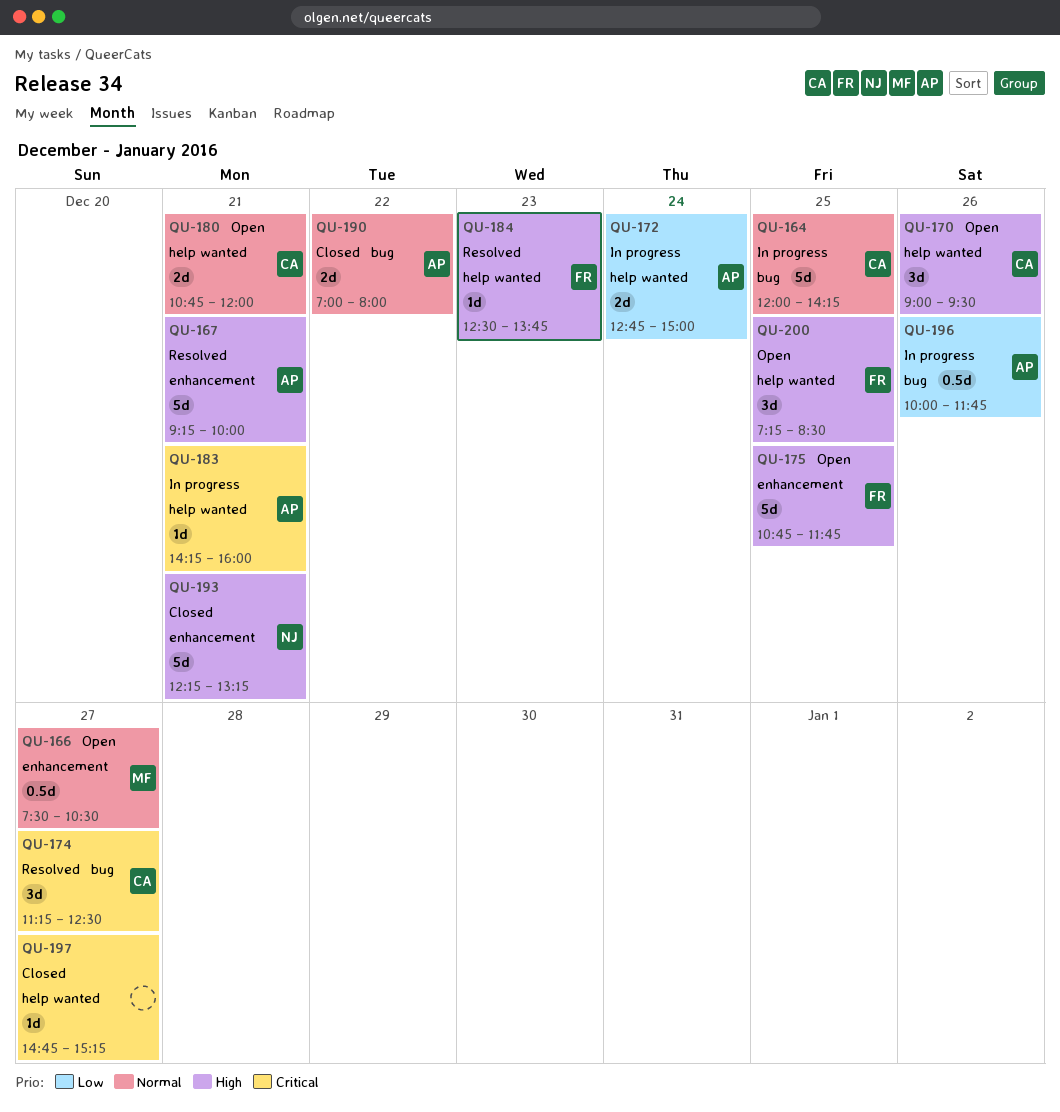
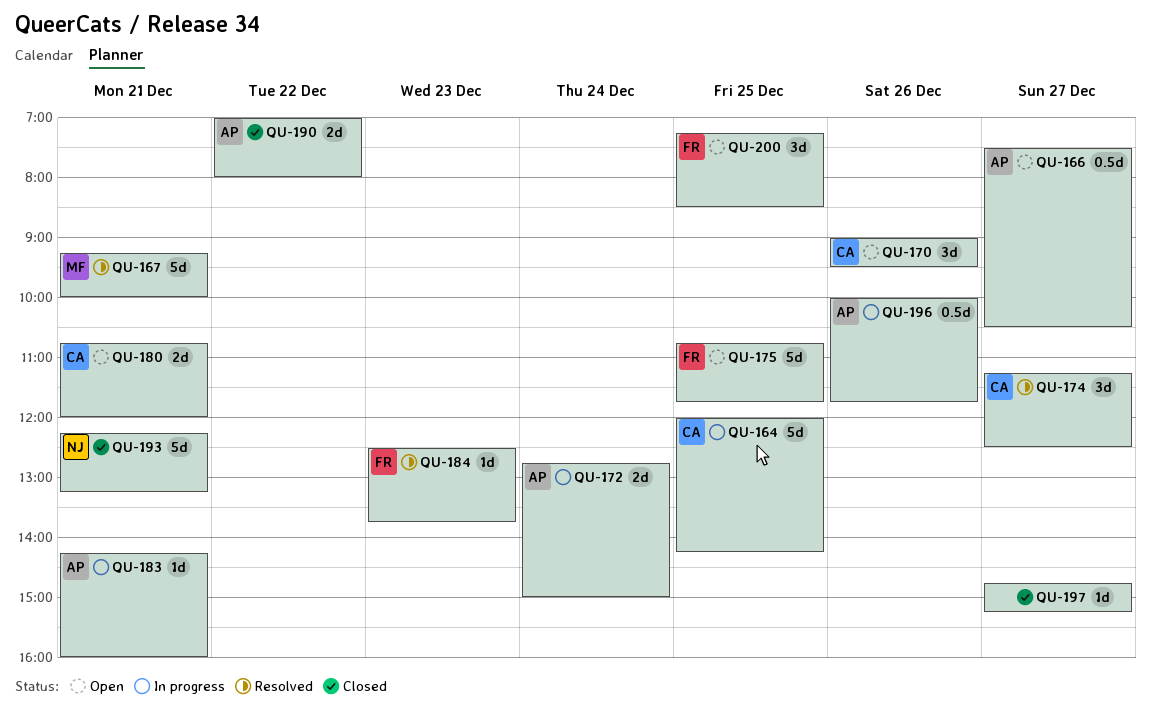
QU-166, owner: MF -> AP
QU-167, owner: AP -> MF

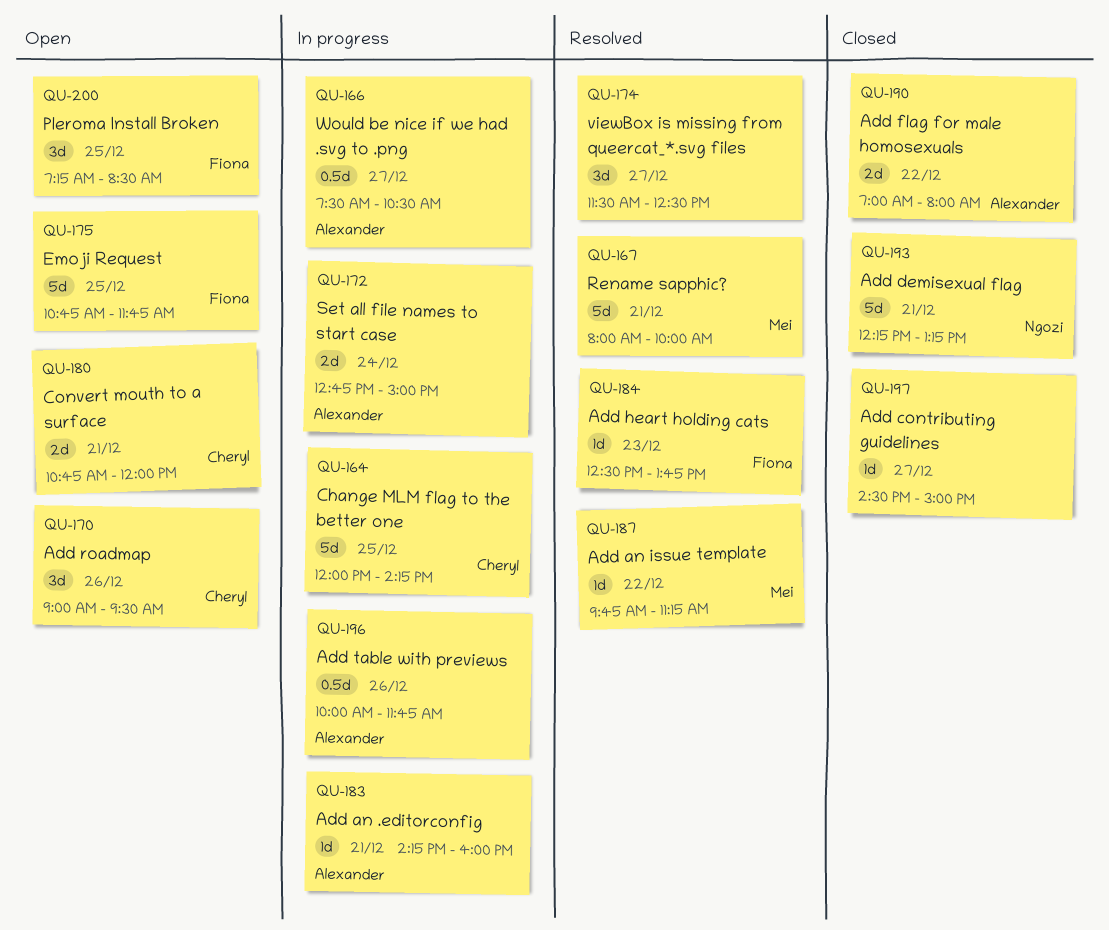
QU-166, status: Open -> In progress
QU-167, begins: 09:15 -> 08:00
QU-174, owner: Cheryl -> none
QU-174, begins: 11:15 -> 11:30
QU-187: none -> present
QU-197, begins: 14:45 -> 14:30
QU-197, ends: 15:15 -> 15:00

